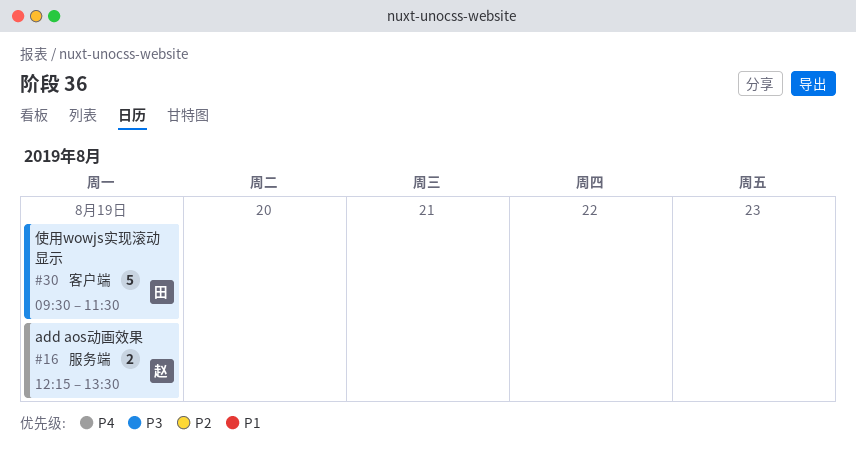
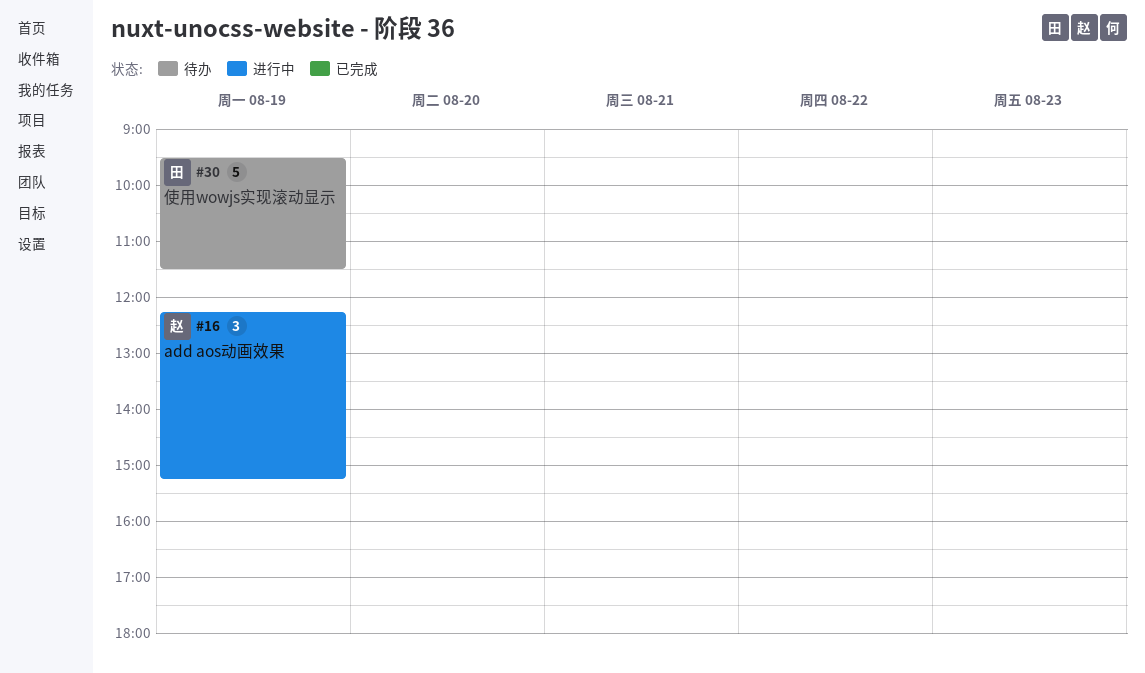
#16, estimate: 2 -> 3
#16, ends: 13:30 -> 15:15

